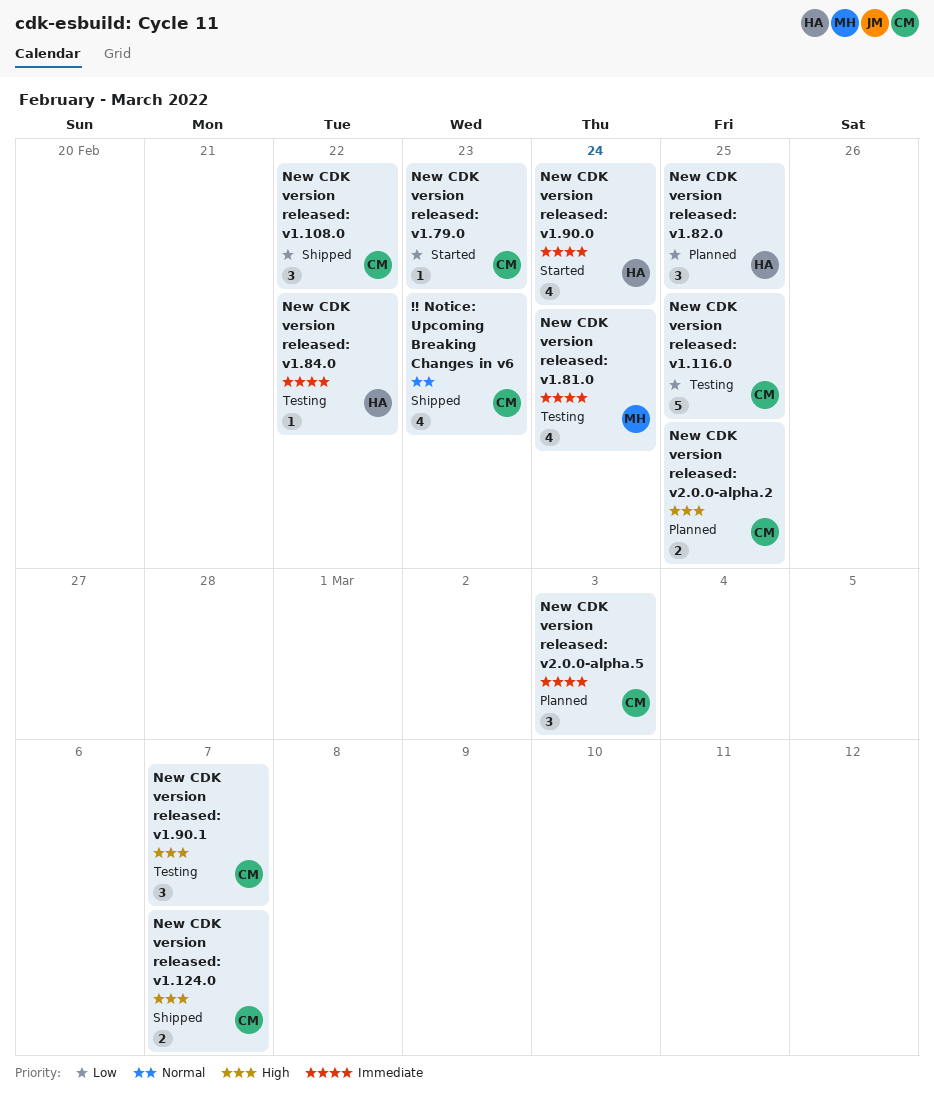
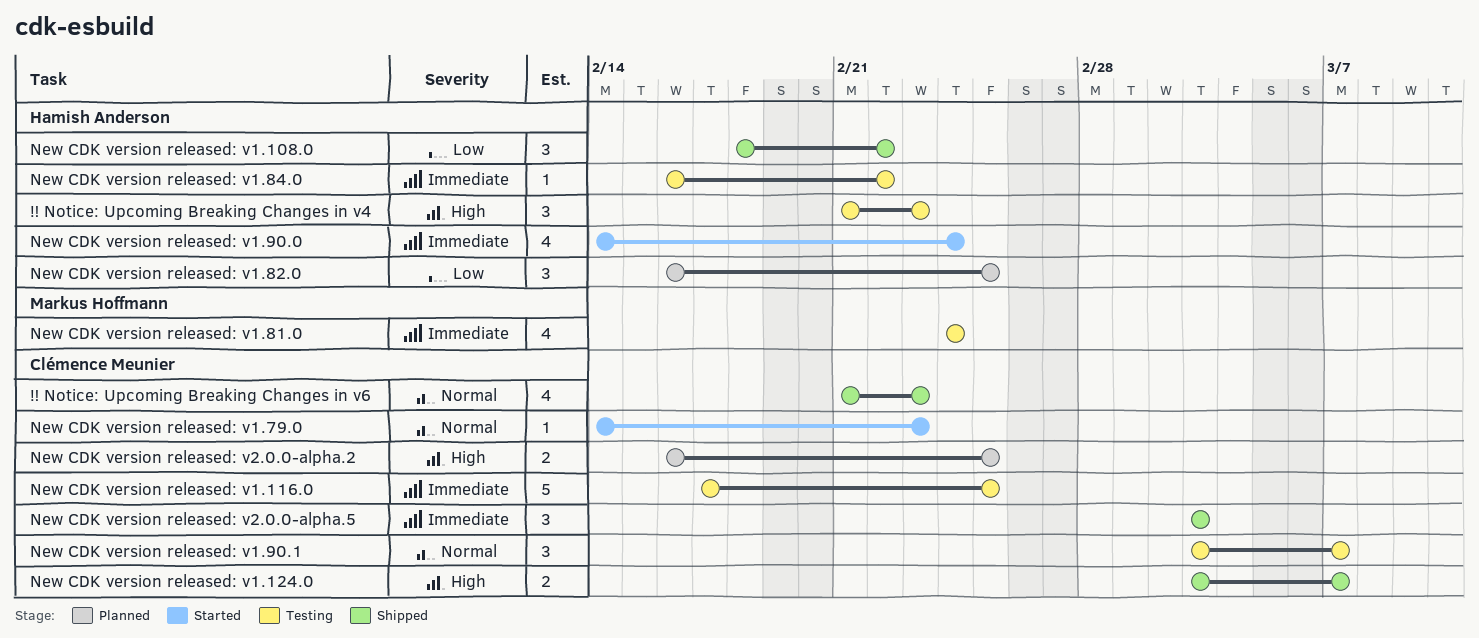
New CDK version released: v1.108.0, owner: Clémence Meunier -> Hamish Anderson
New CDK version released: v1.116.0, priority: Low -> Immediate
New CDK version released: v1.79.0, priority: Low -> Normal
New CDK version released: v1.90.1, priority: High -> Normal
New CDK version released: v2.0.0-alpha.5, status: Planned -> Shipped
‼ Notice: Upcoming Breaking Changes in v4: none -> present

